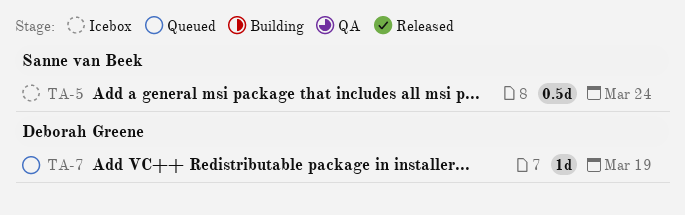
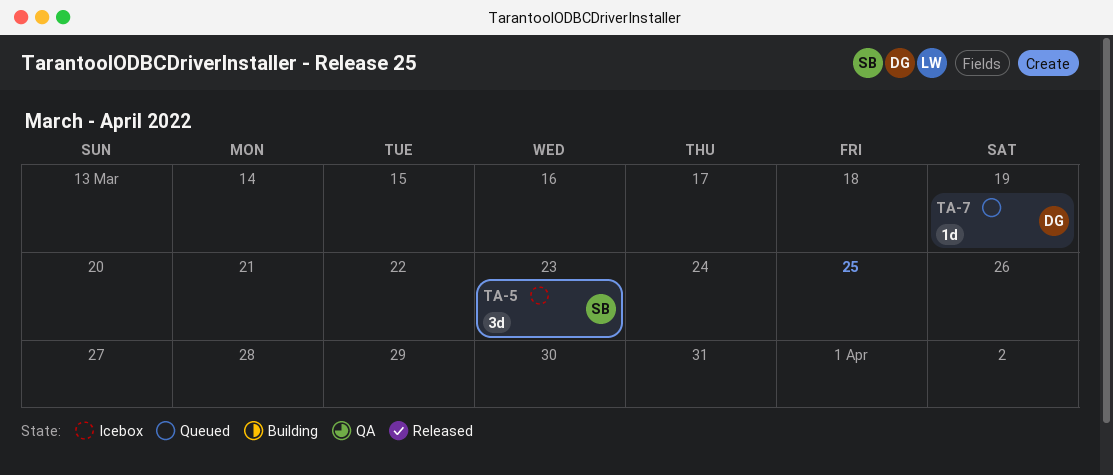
TA-5, estimate: 0.5d -> 3d
TA-5, due: Mar 24 -> Mar 23

